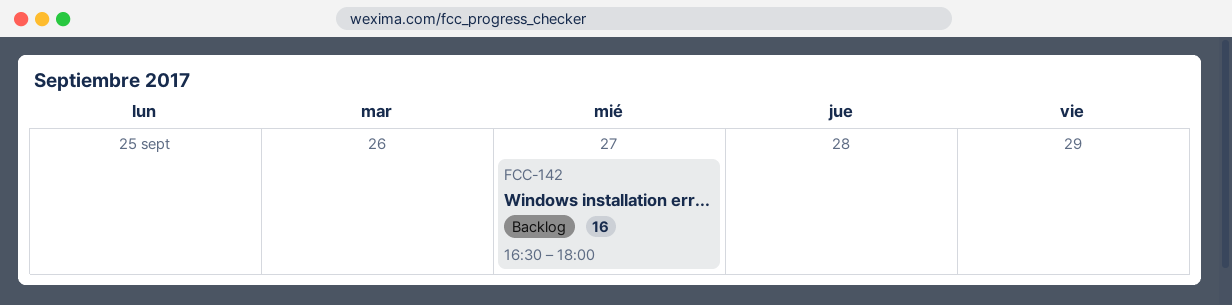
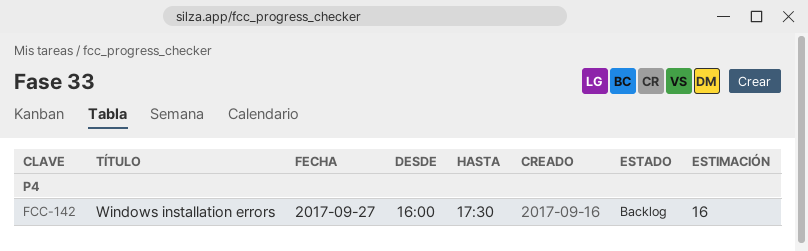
FCC-142, begins: 16:30 -> 16:00
FCC-142, ends: 18:00 -> 17:30

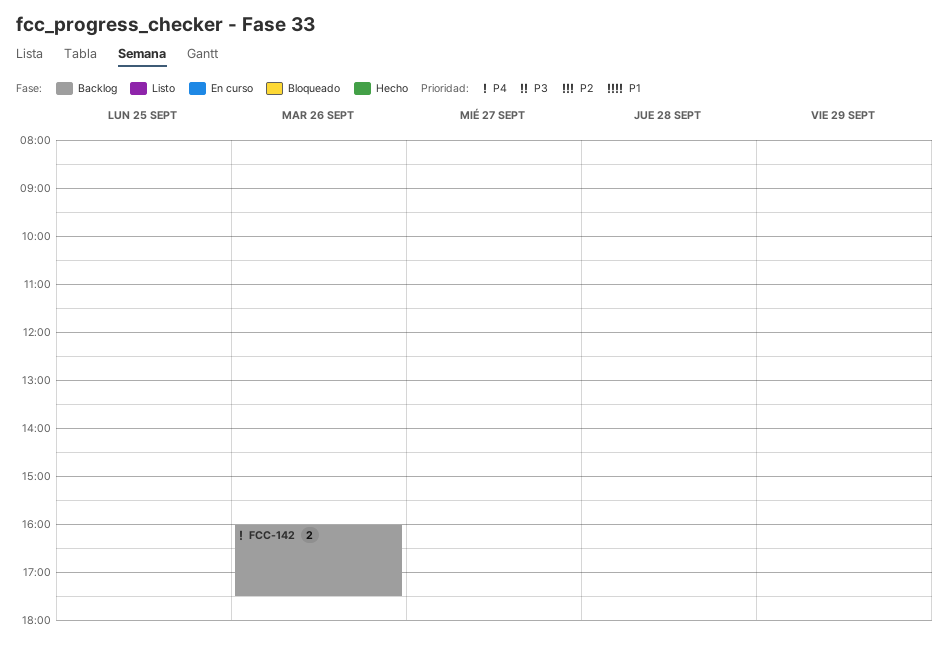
FCC-142, estimate: 16 -> 2
FCC-142, day: Sep 27 -> Sep 26

